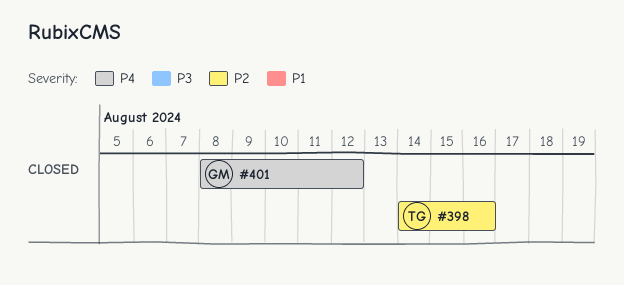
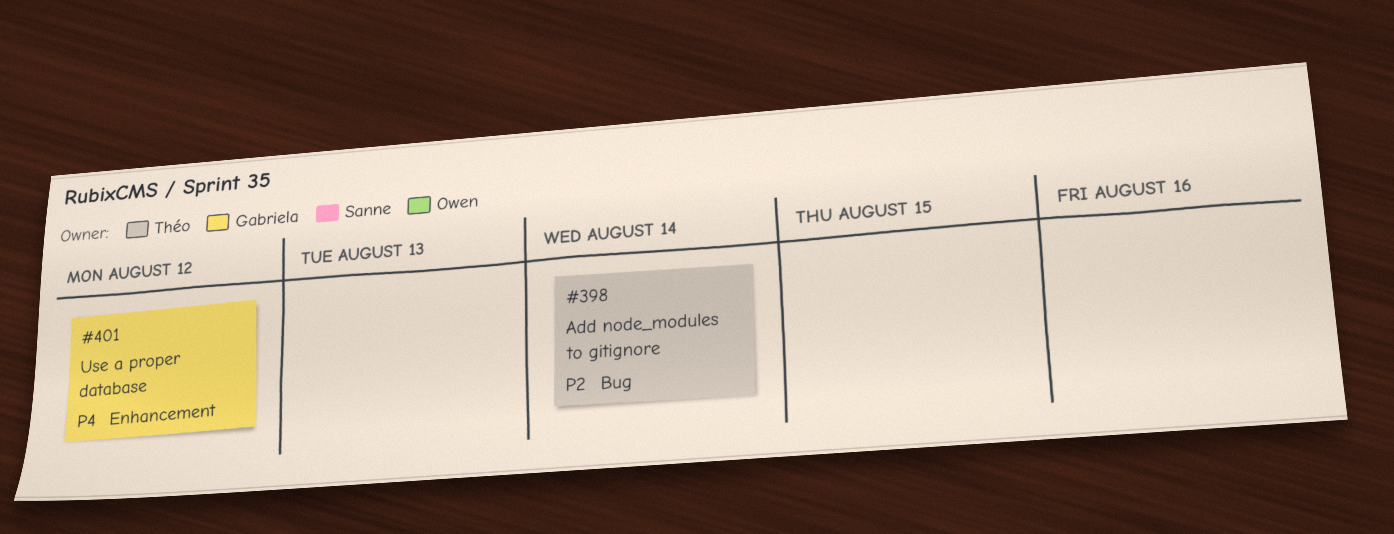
#398, due: Aug 16 -> Aug 14

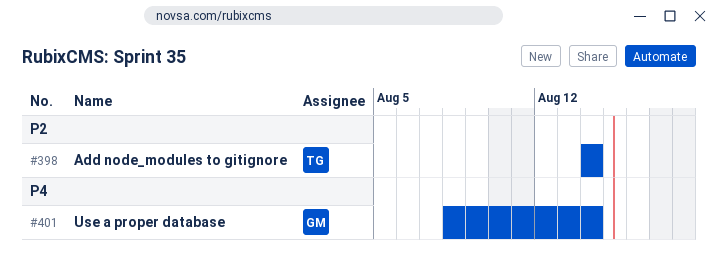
#401, due: Aug 12 -> Aug 14

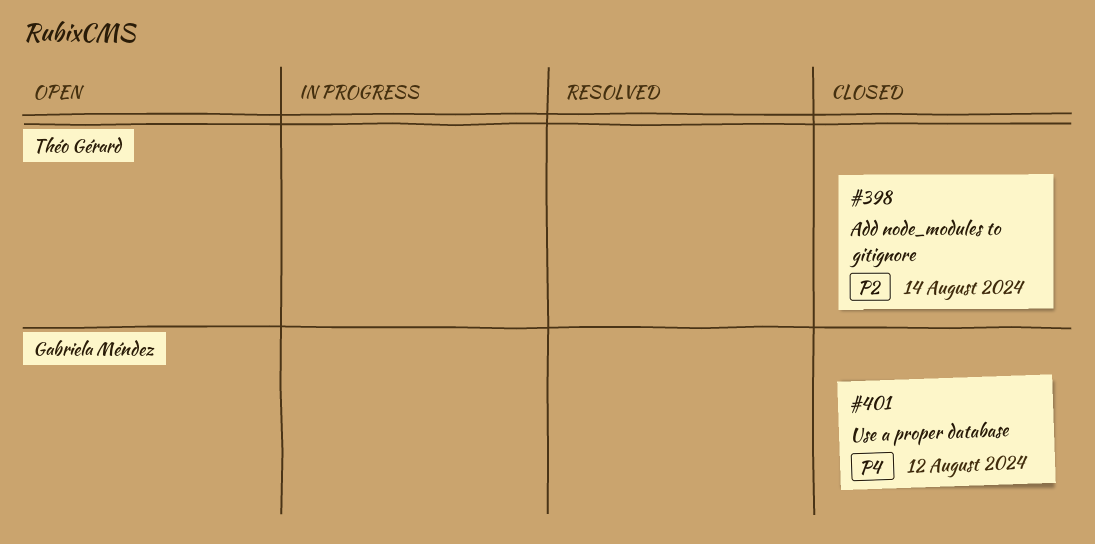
#401, due: Aug 14 -> Aug 12

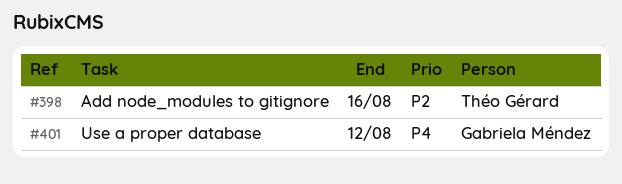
#398, due: Aug 14 -> Aug 16

